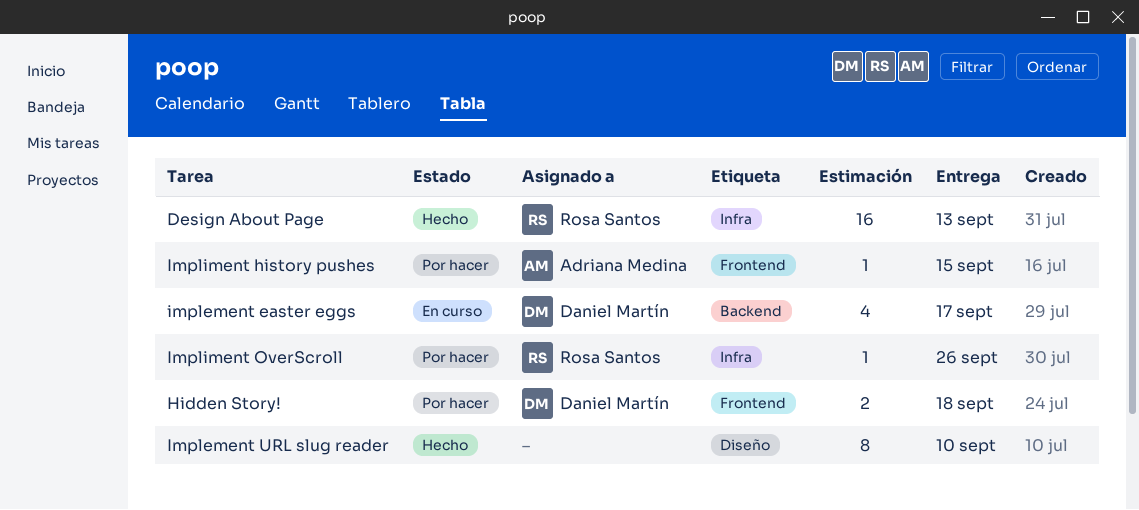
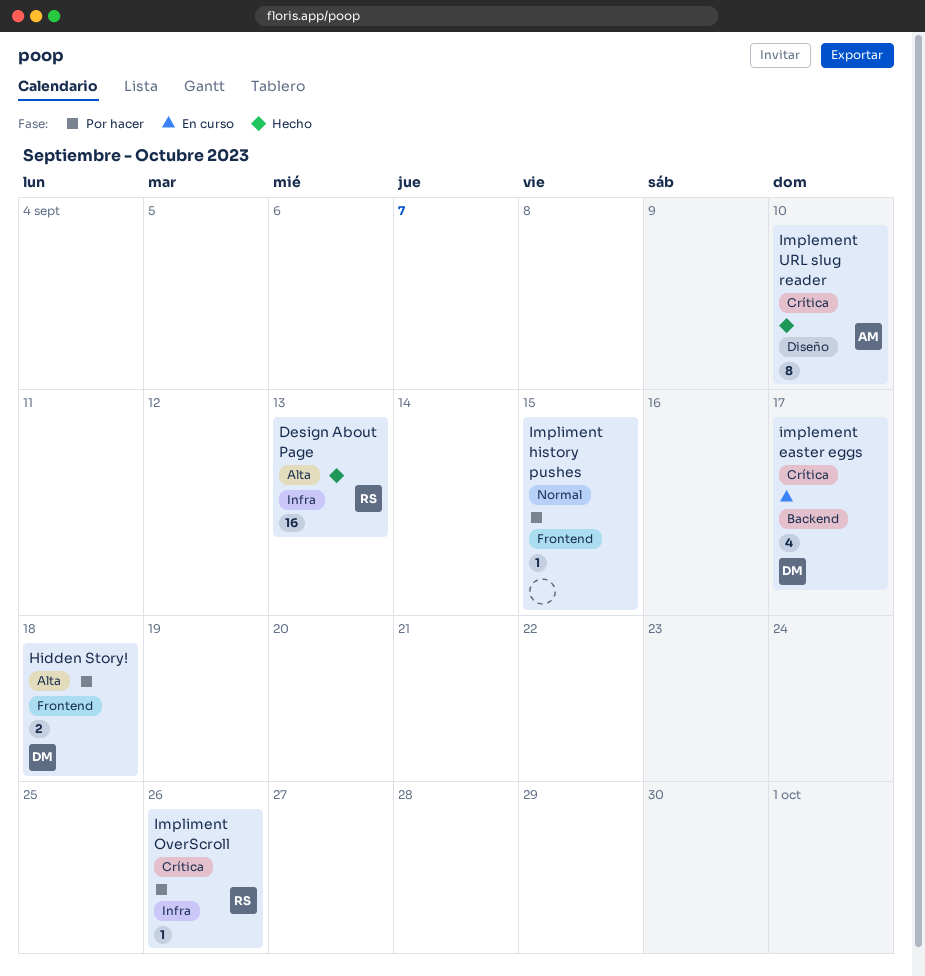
Implement URL slug reader, owner: none -> Adriana Medina
Impliment history pushes, owner: Adriana Medina -> none

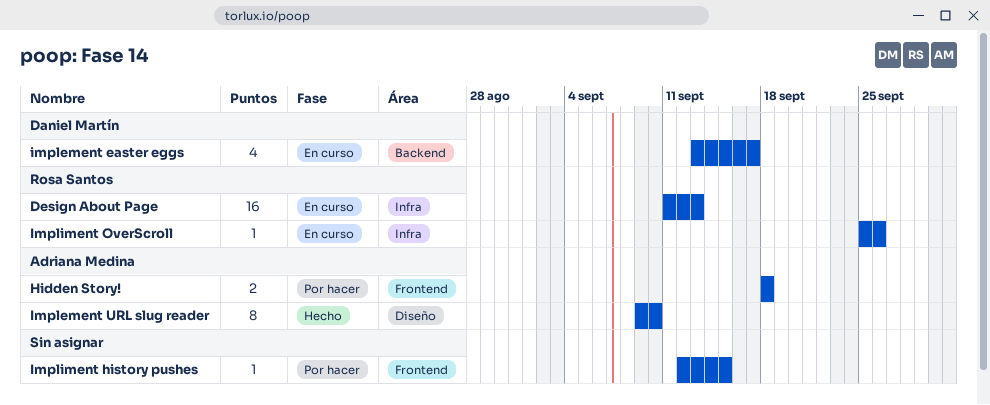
Design About Page, status: Hecho -> En curso
Hidden Story!, owner: Daniel Martín -> Adriana Medina
Impliment OverScroll, status: Por hacer -> En curso

